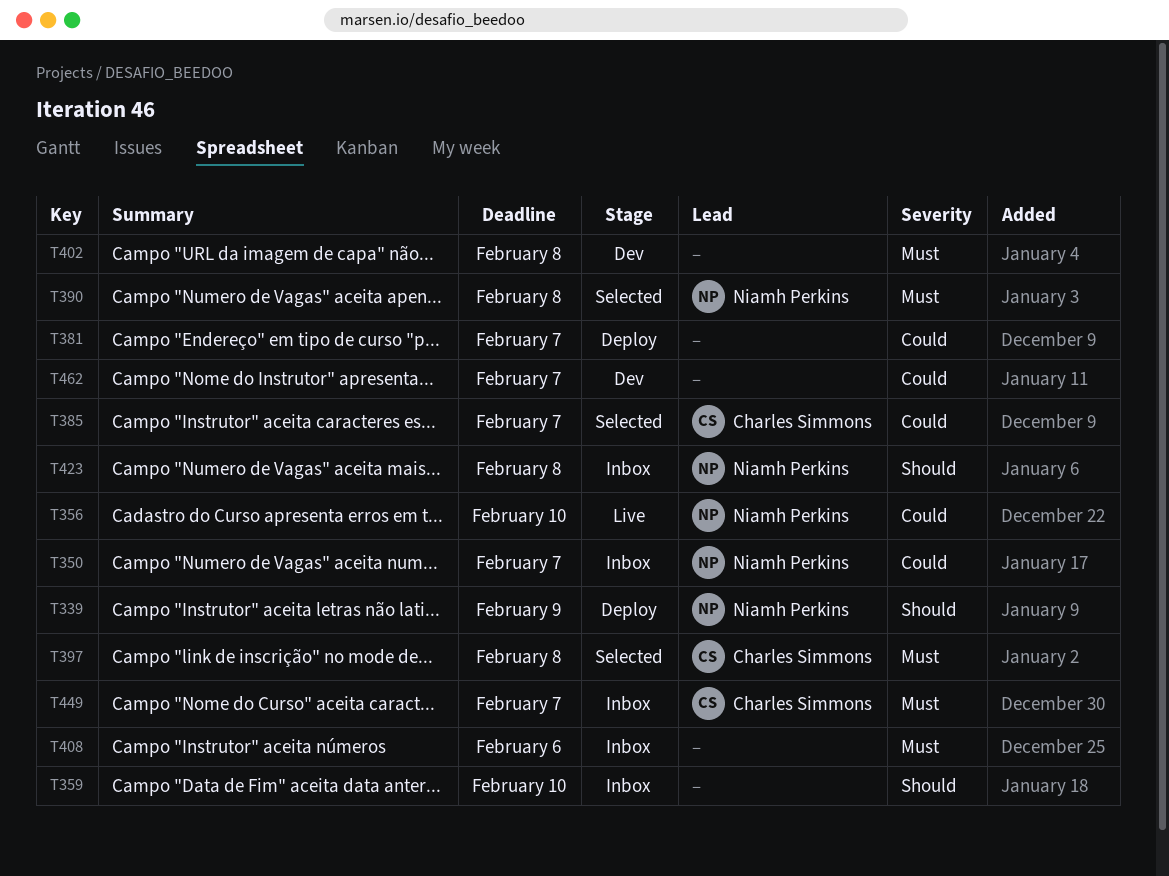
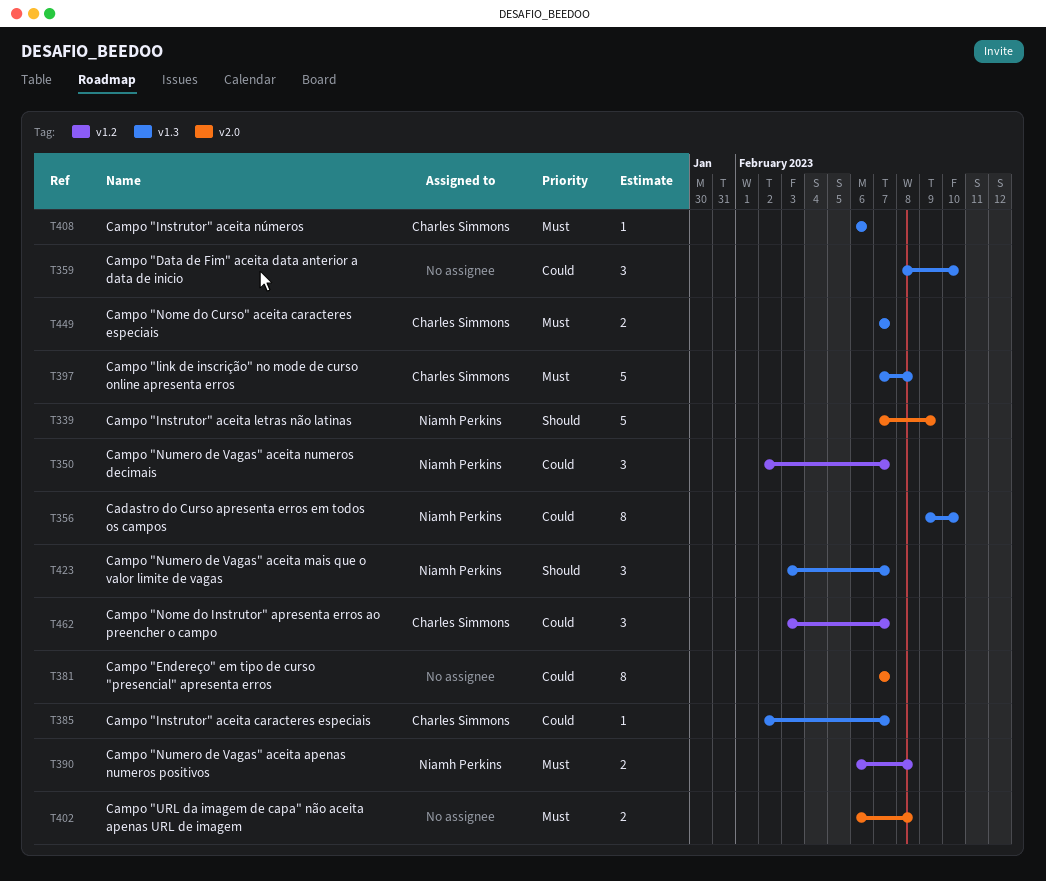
T359, priority: Should -> Could
T408, owner: none -> Charles Simmons
T423, due: Feb 8 -> Feb 7
T462, owner: none -> Charles Simmons

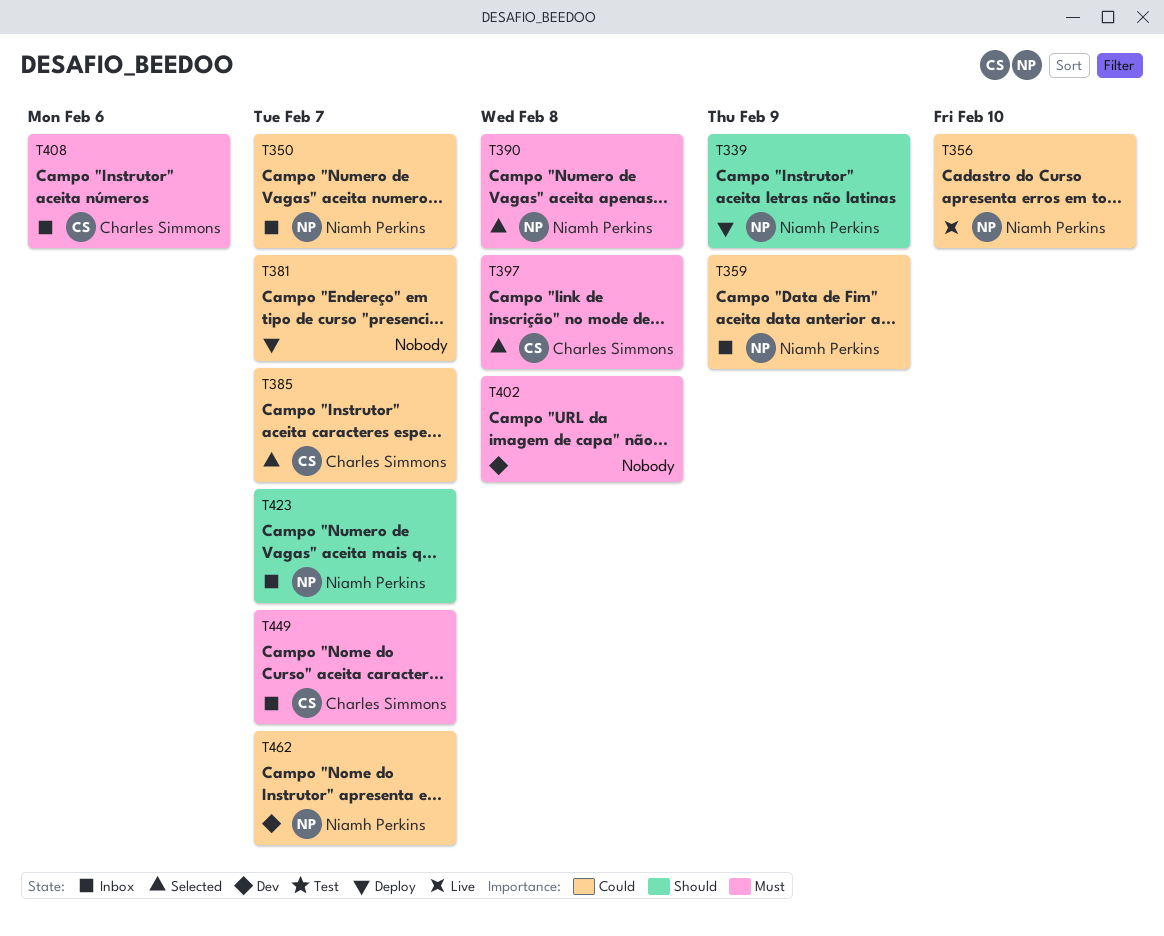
T359, owner: none -> Niamh Perkins
T359, due: Feb 10 -> Feb 9
T462, owner: Charles Simmons -> Niamh Perkins

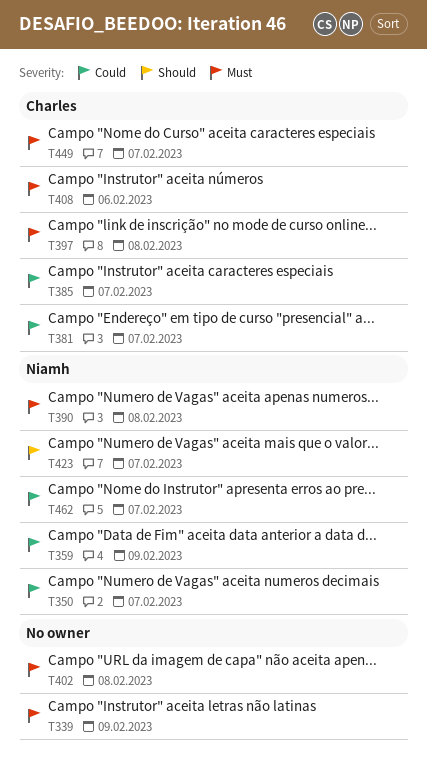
T339, owner: Niamh Perkins -> none
T339, priority: Should -> Must
T356: present -> none
T381, owner: none -> Charles Simmons

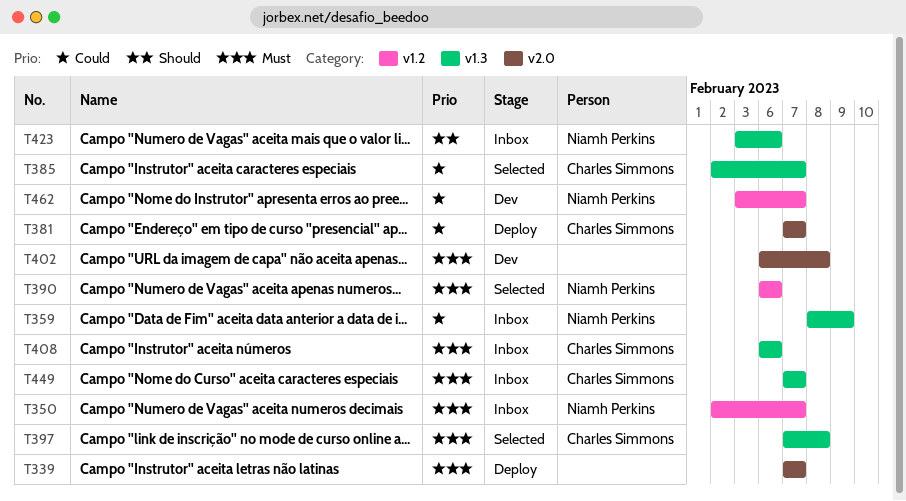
T339, due: Feb 9 -> Feb 7
T350, priority: Could -> Must
T390, due: Feb 8 -> Feb 6
T423, due: Feb 7 -> Feb 6

